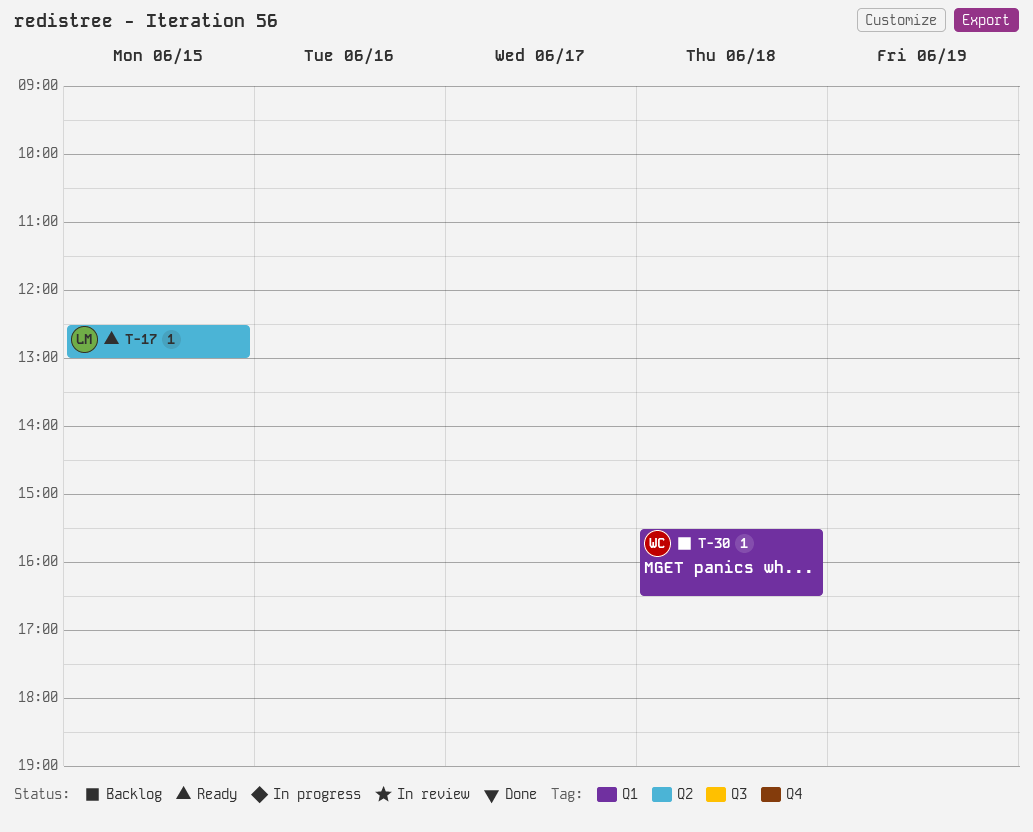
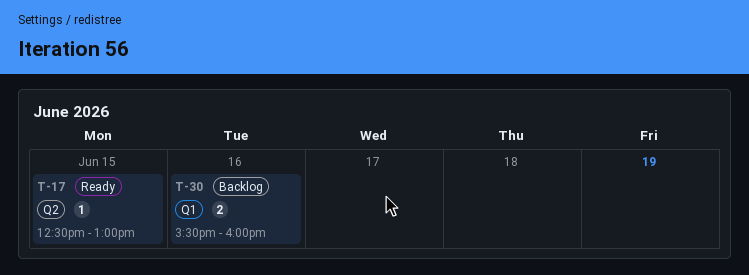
T-30, estimate: 1 -> 2
T-30, day: Jun 18 -> Jun 16
T-30, ends: 16:30 -> 16:00

